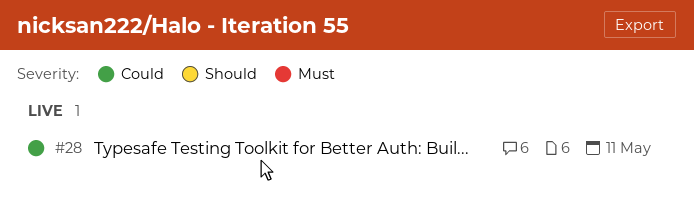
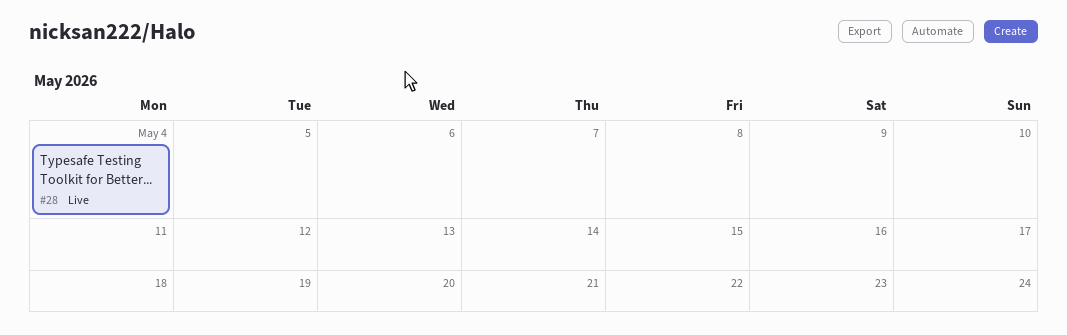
#28, due: May 11 -> May 4

